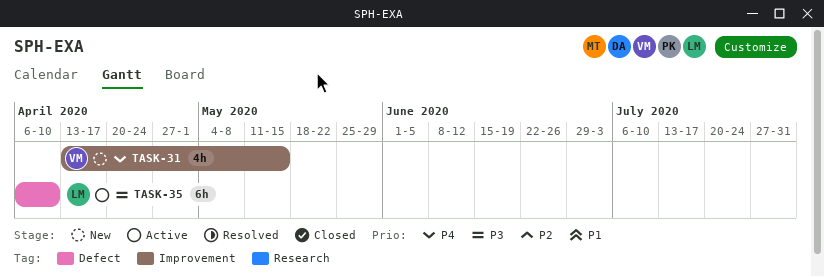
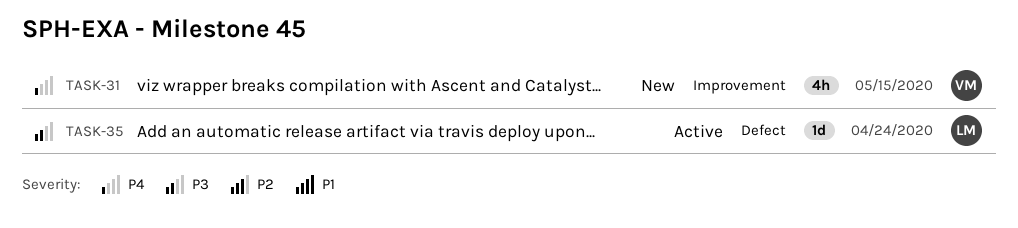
TASK-35, estimate: 6h -> 1d
TASK-35, due: Apr 10 -> Apr 24

